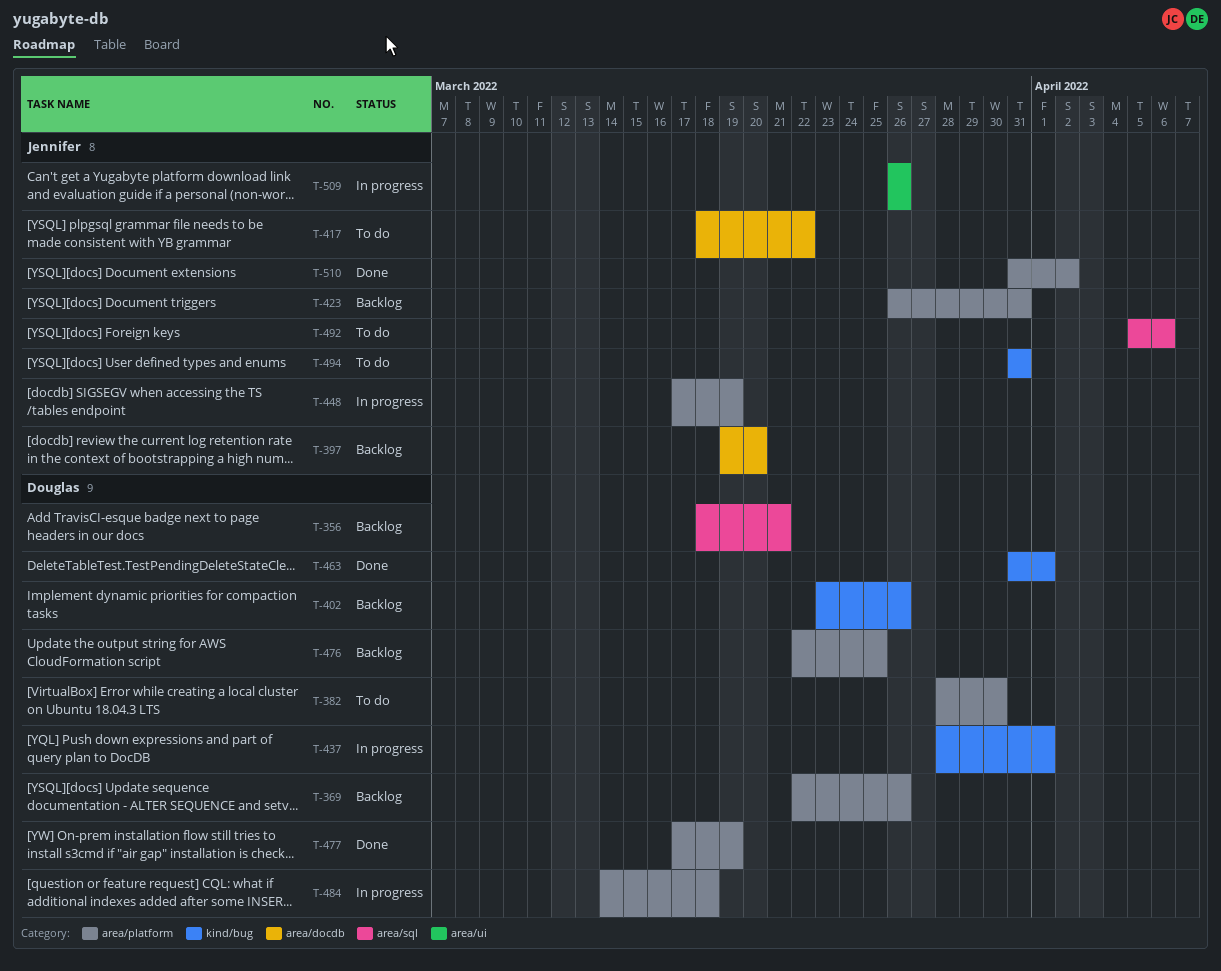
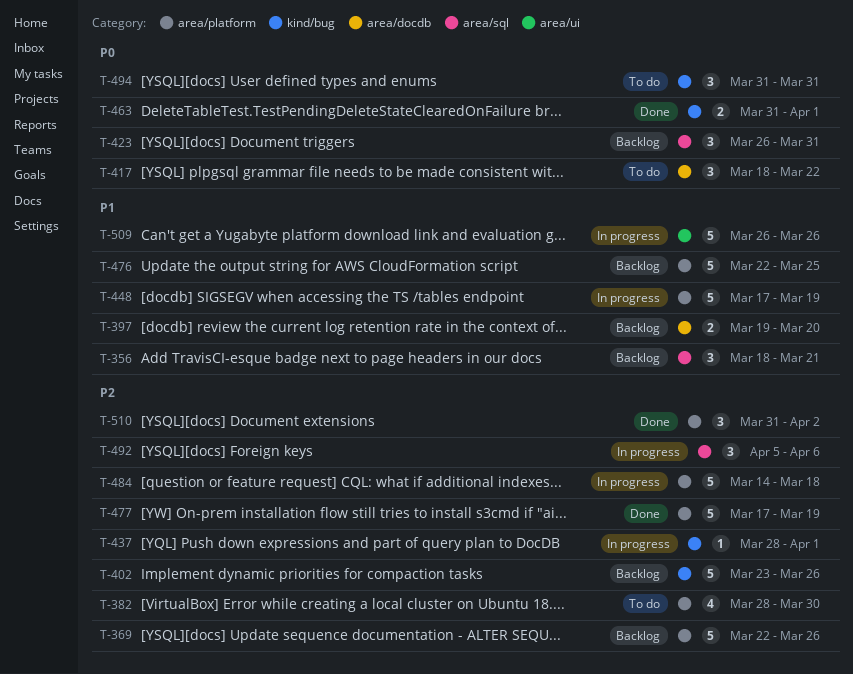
T-423, label: area/platform -> area/sql
T-492, status: To do -> In progress

